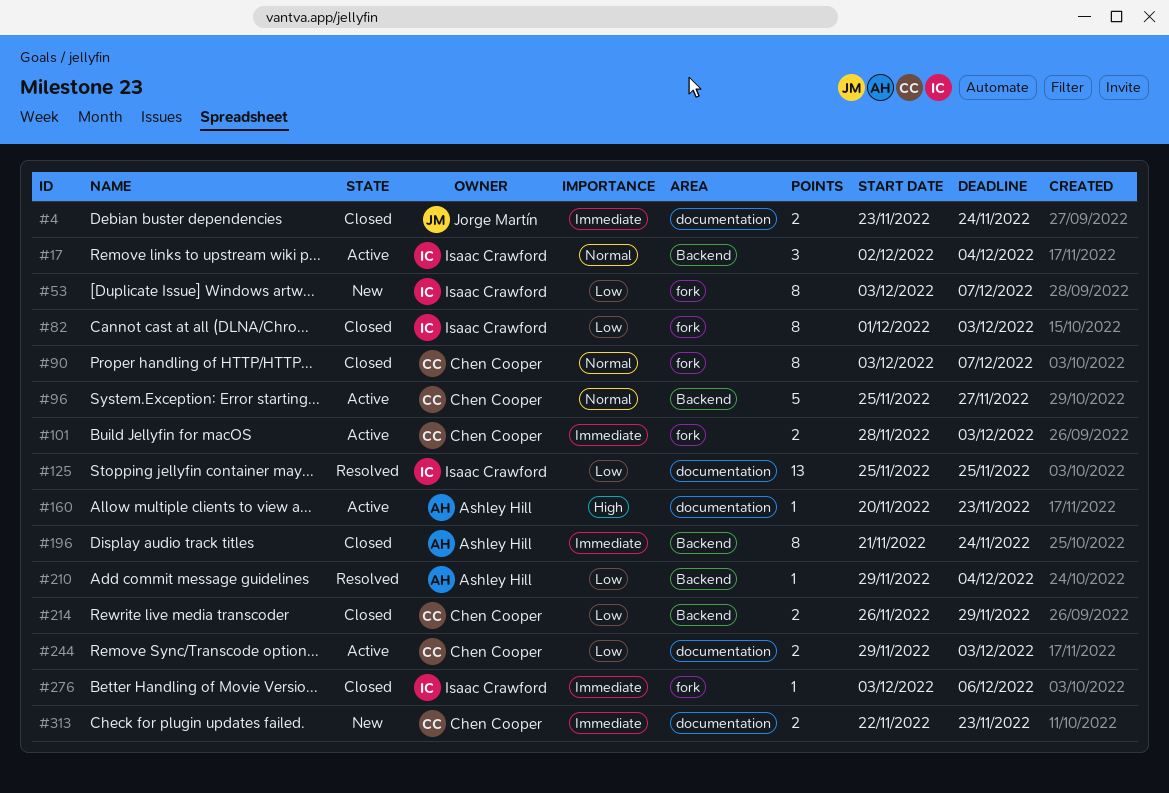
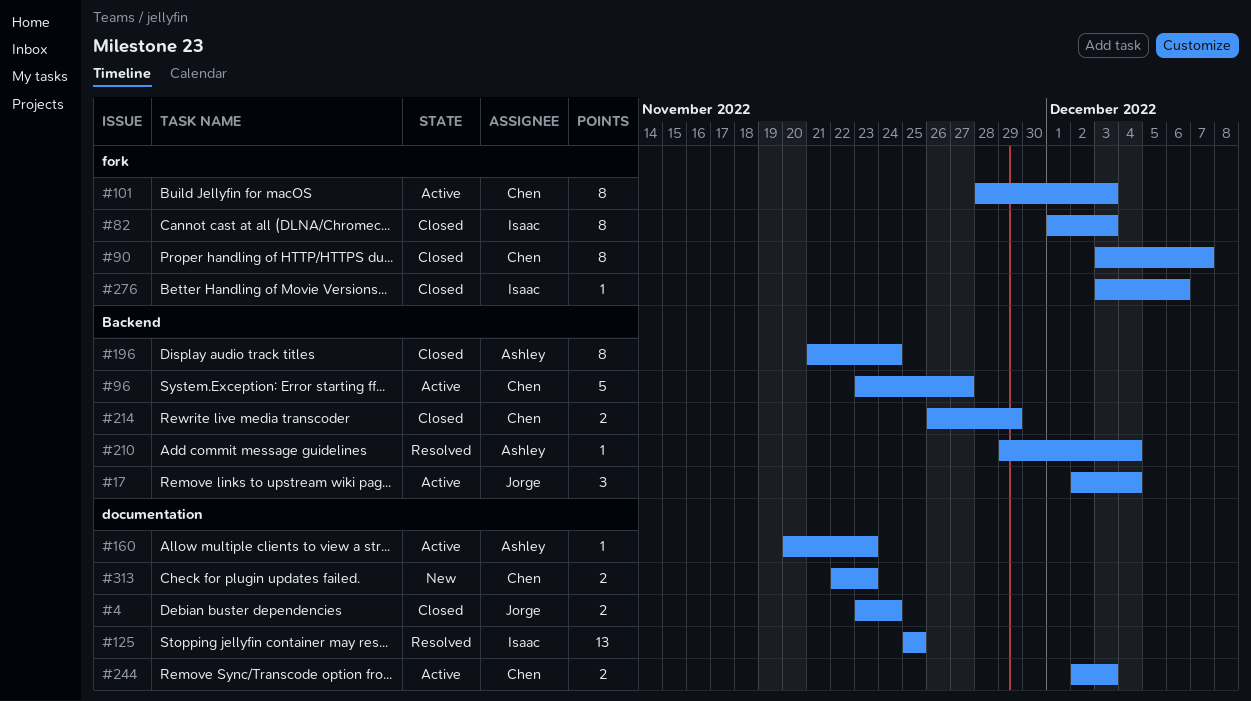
#17, owner: Isaac Crawford -> Jorge Martín
#53: present -> none
#96, start: Nov 25 -> Nov 23
#101, estimate: 2 -> 8
#244, start: Nov 29 -> Dec 2

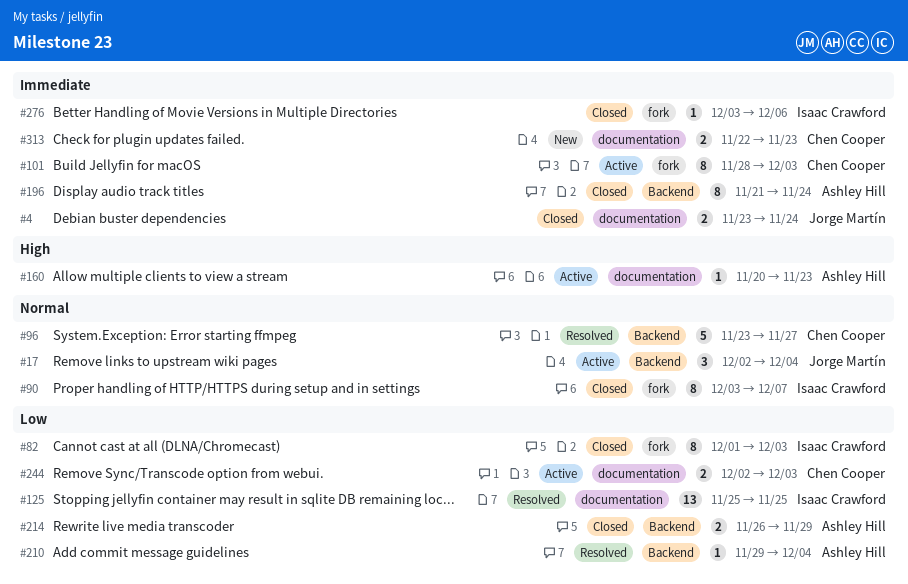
#90, owner: Chen Cooper -> Isaac Crawford
#96, status: Active -> Resolved
#214, owner: Chen Cooper -> Ashley Hill

